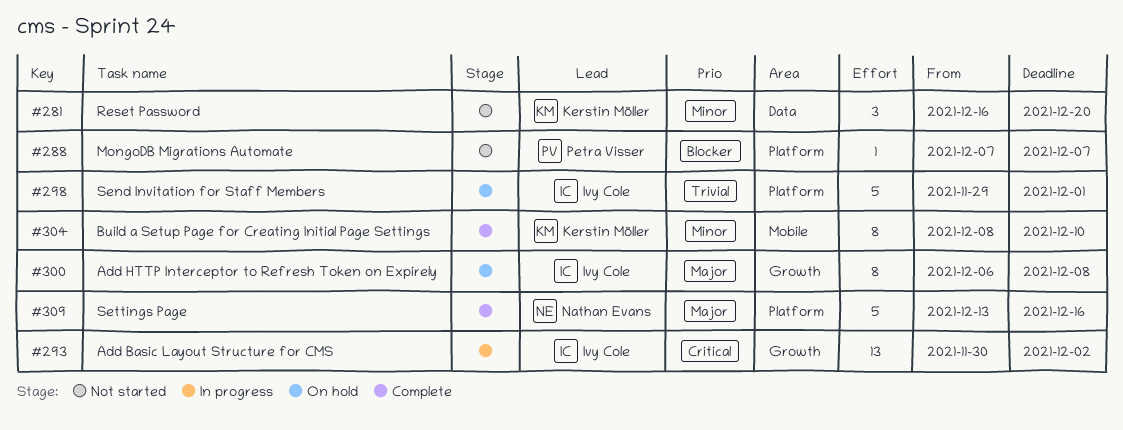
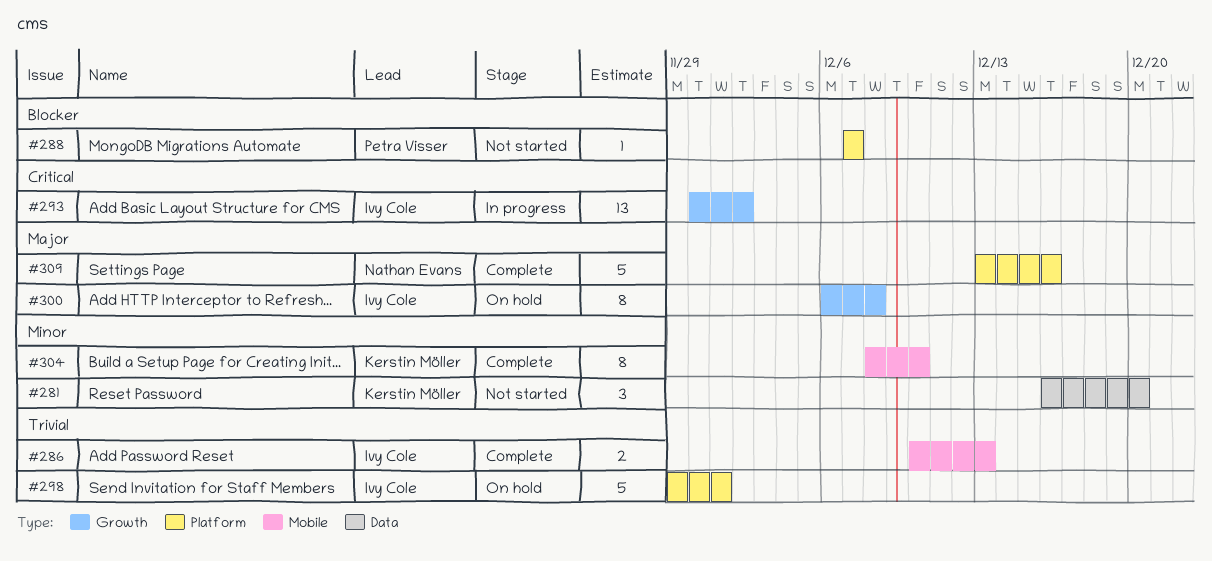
#286: none -> present

